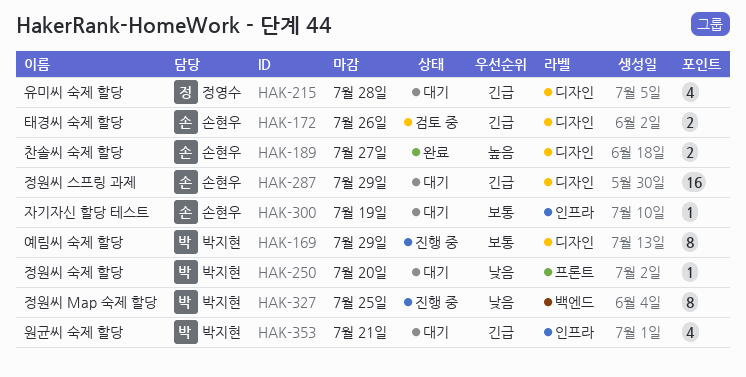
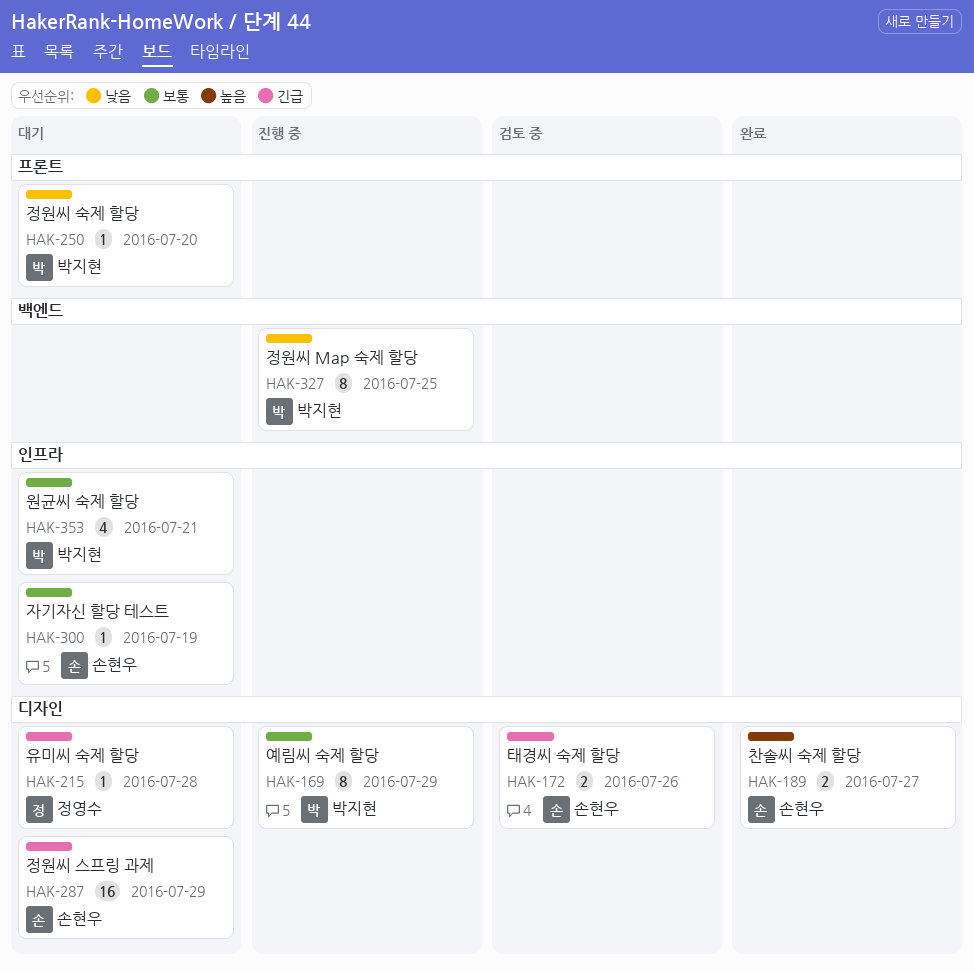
HAK-215, estimate: 4 -> 1
HAK-353, priority: 긴급 -> 보통

